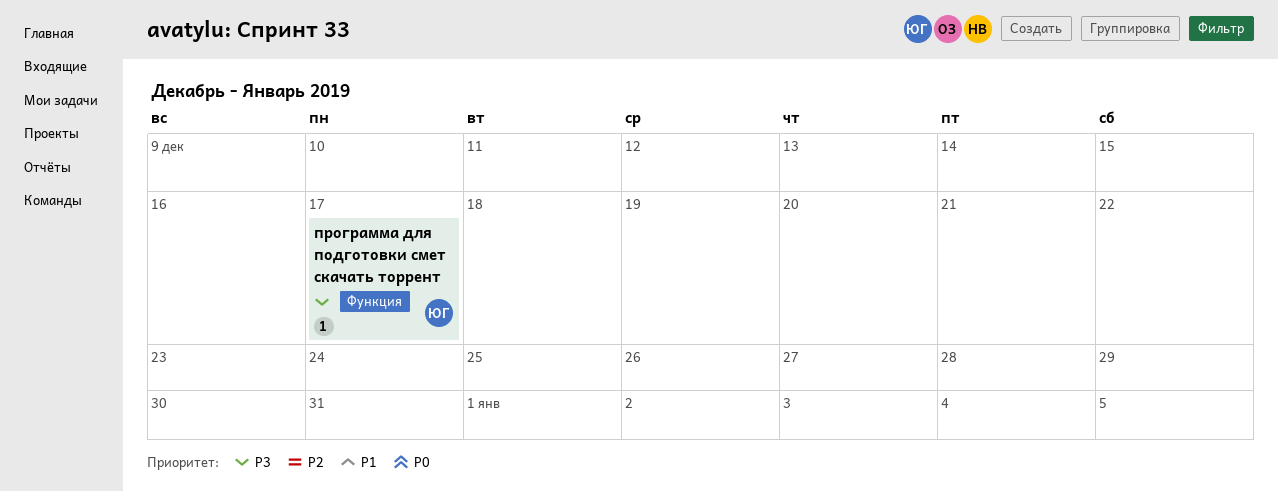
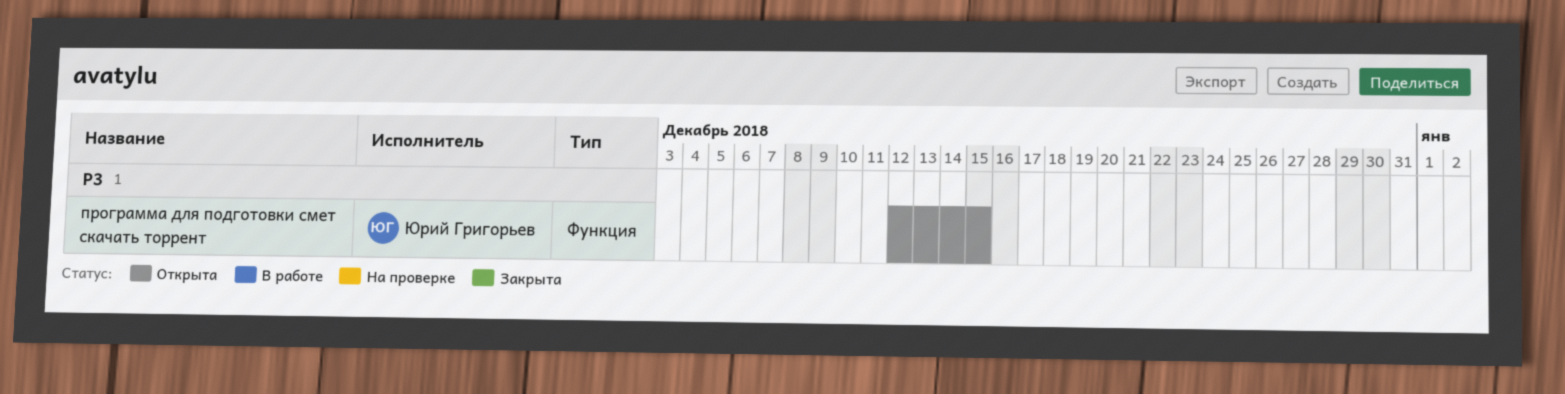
программа для подготовки смет скачать торрент, due: Dec 17 -> Dec 15

